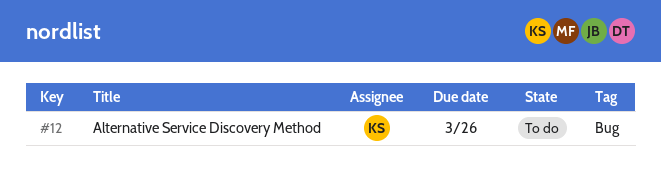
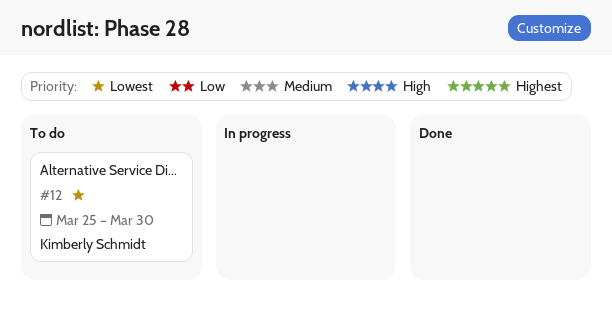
#12, due: Mar 26 -> Mar 30

